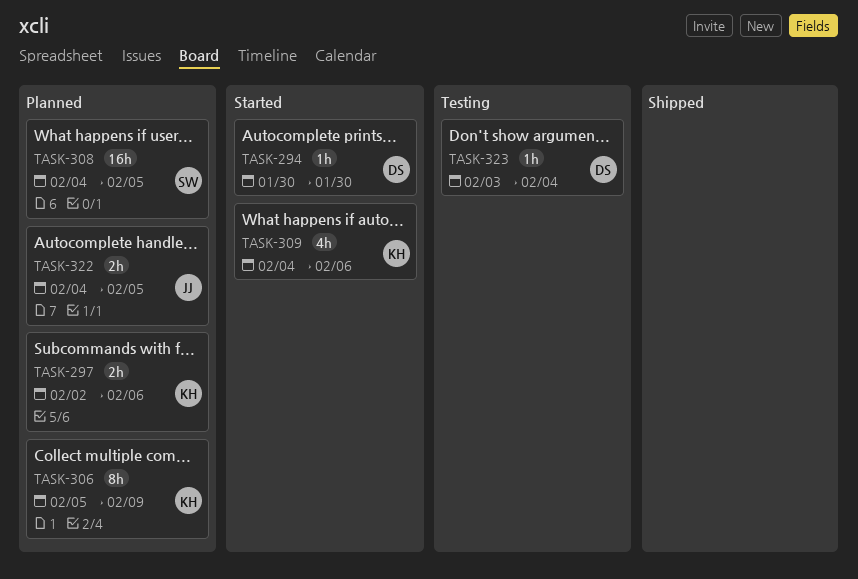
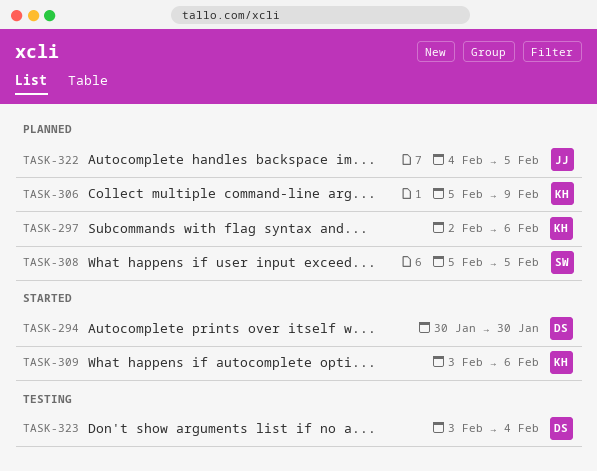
TASK-308, start: Feb 4 -> Feb 5
TASK-309, start: Feb 4 -> Feb 3

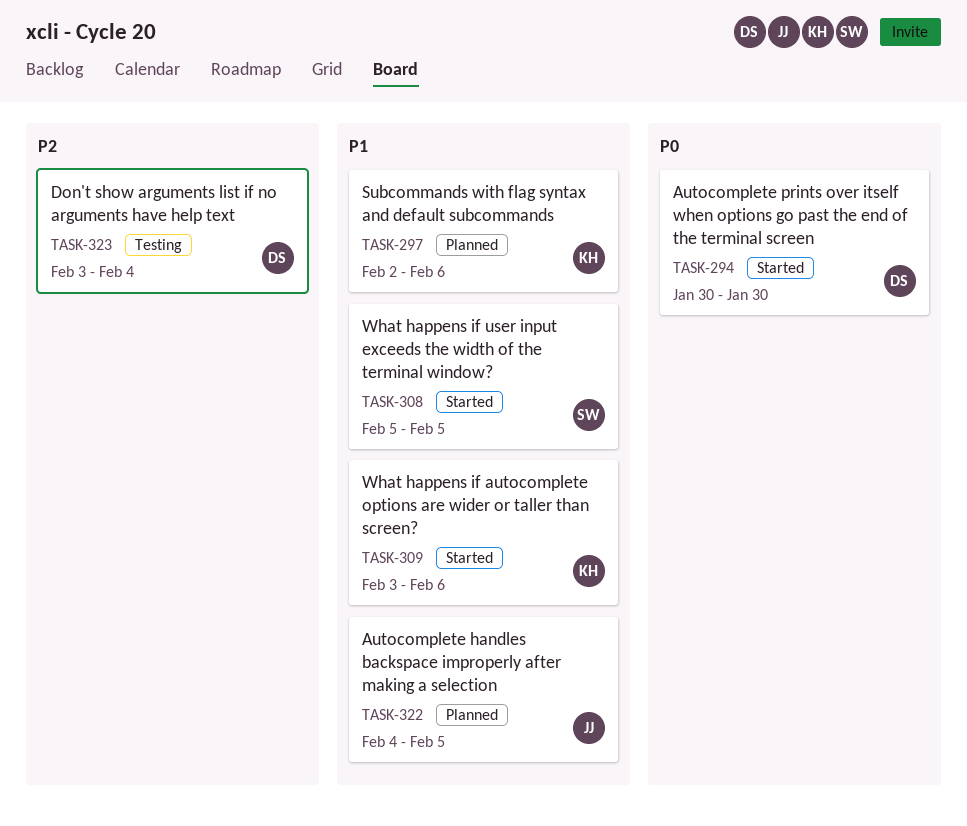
TASK-306: present -> none
TASK-308, status: Planned -> Started

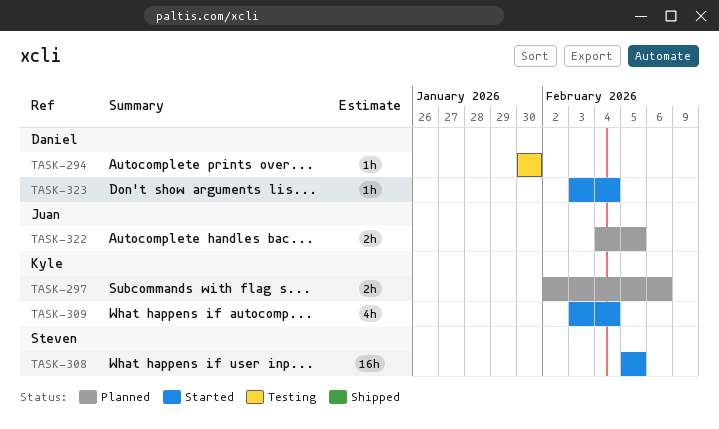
TASK-294, status: Started -> Testing
TASK-309, due: Feb 6 -> Feb 4
TASK-323, status: Testing -> Started

